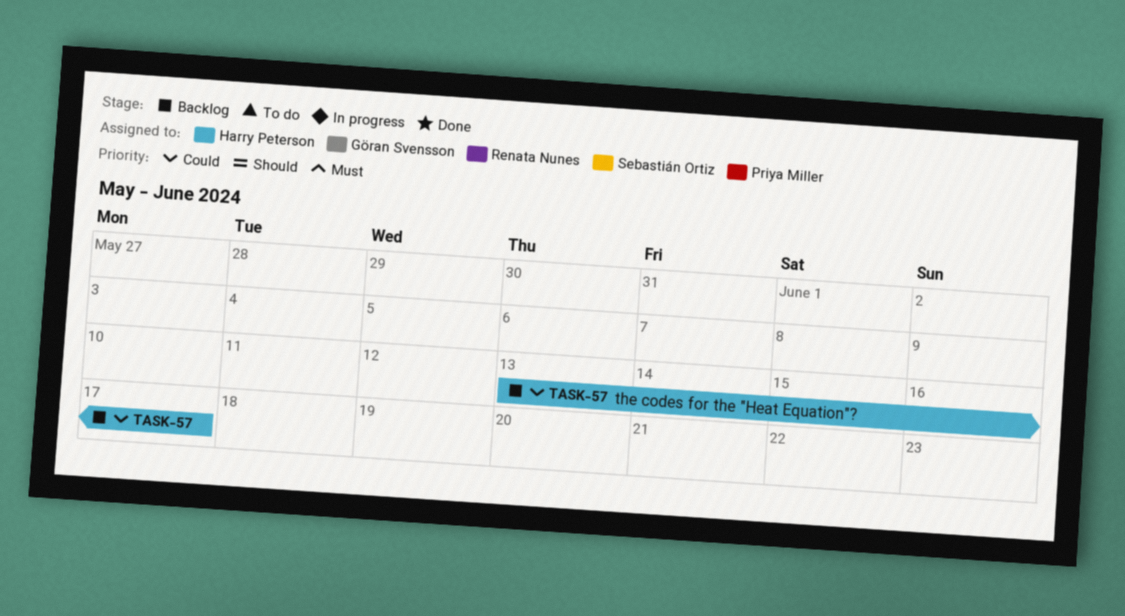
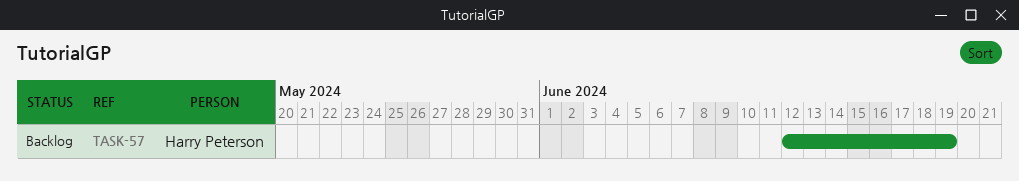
TASK-57, start: Jun 13 -> Jun 12
TASK-57, due: Jun 17 -> Jun 19

